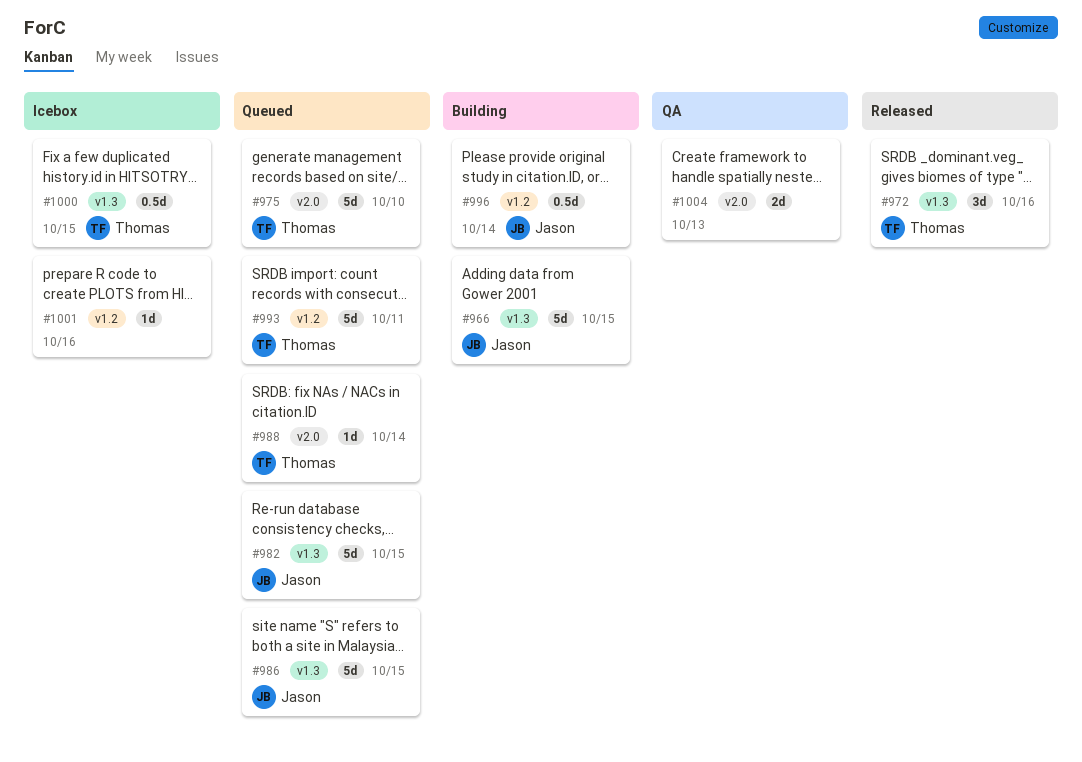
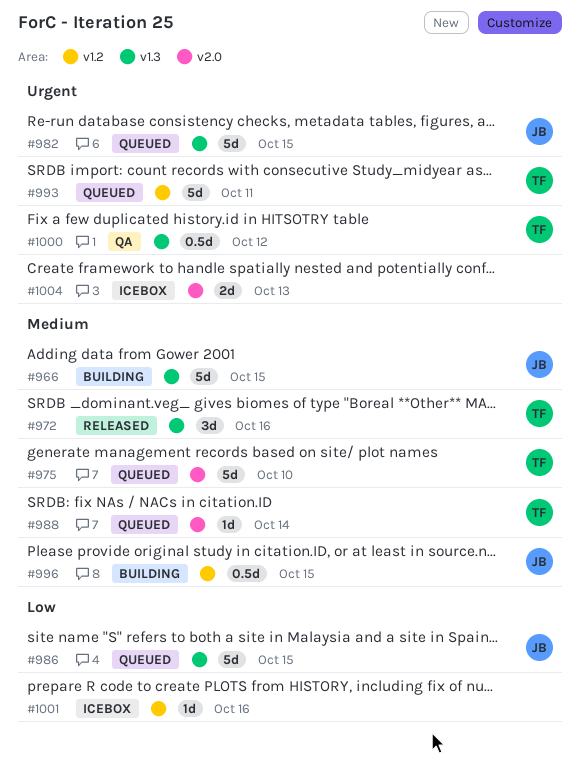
#996, due: Oct 14 -> Oct 15
#1000, status: Icebox -> QA
#1000, due: Oct 15 -> Oct 12
#1004, status: QA -> Icebox

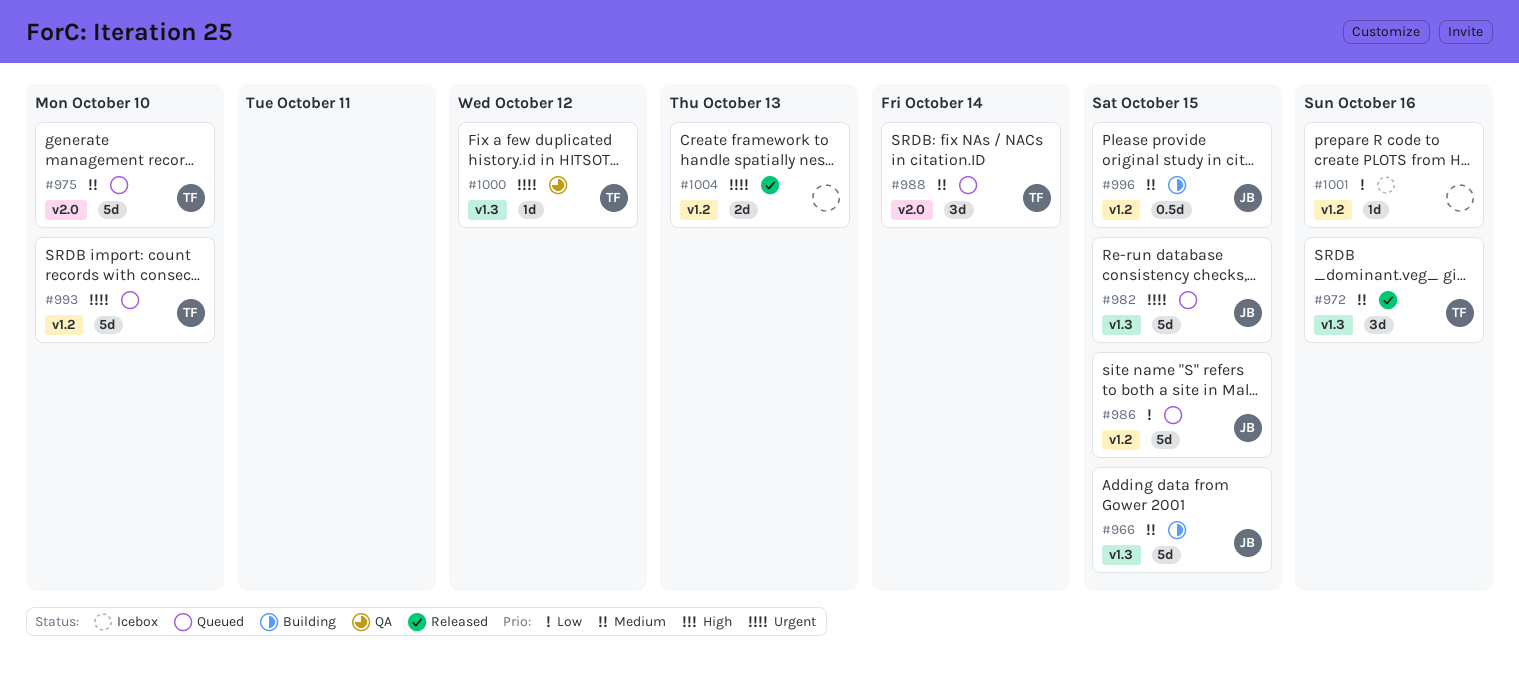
#986, label: v1.3 -> v1.2
#988, estimate: 1d -> 3d
#993, due: Oct 11 -> Oct 10
#1000, estimate: 0.5d -> 1d
#1004, status: Icebox -> Released
#1004, label: v2.0 -> v1.2

